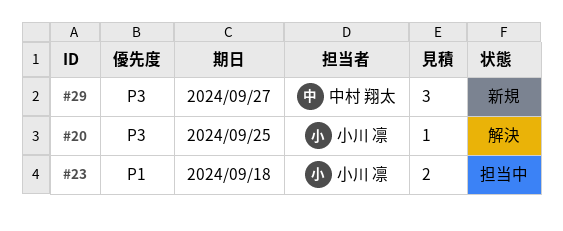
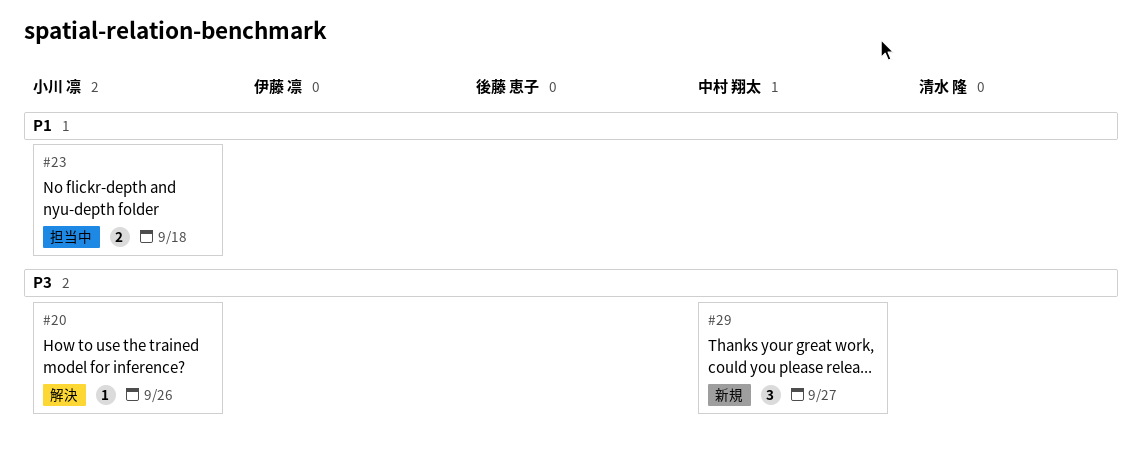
#20, due: Sep 25 -> Sep 26

